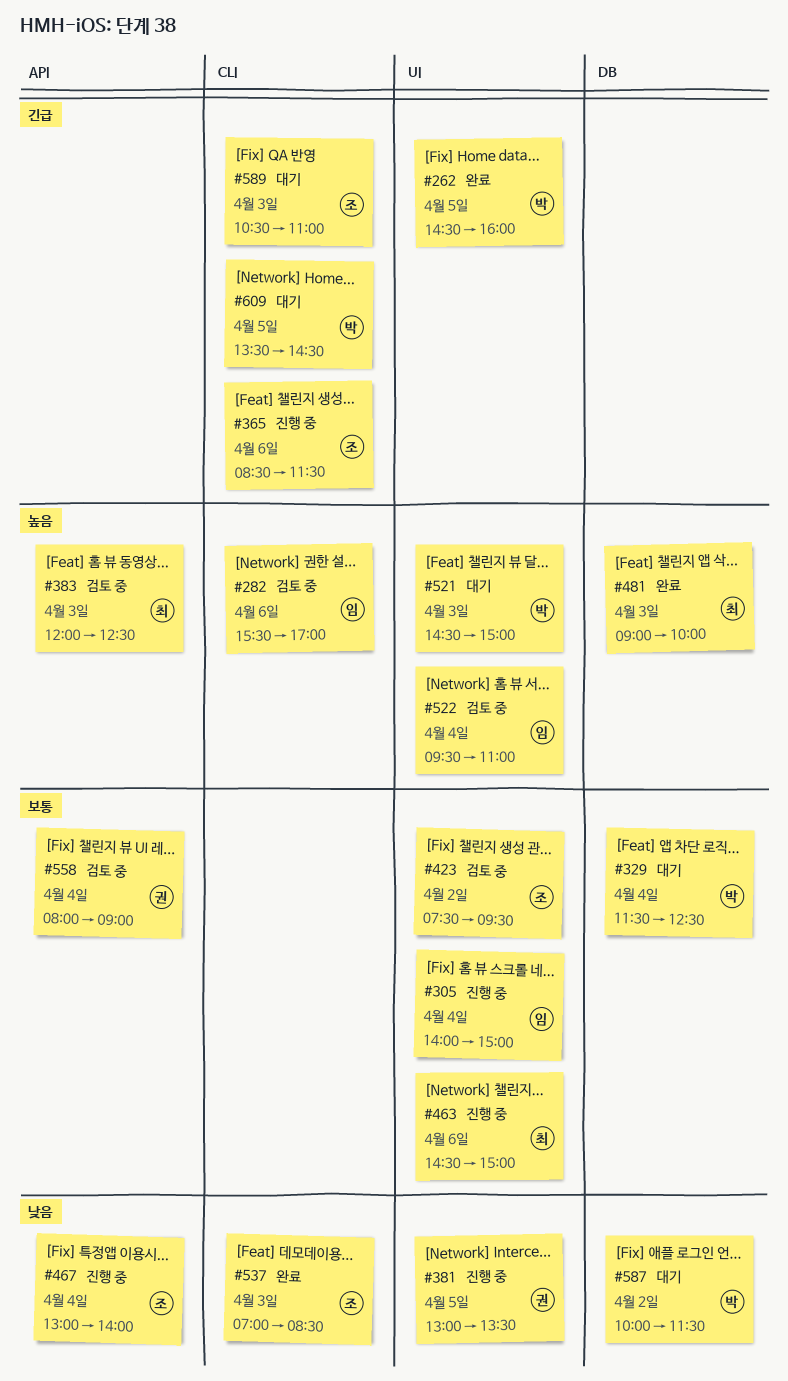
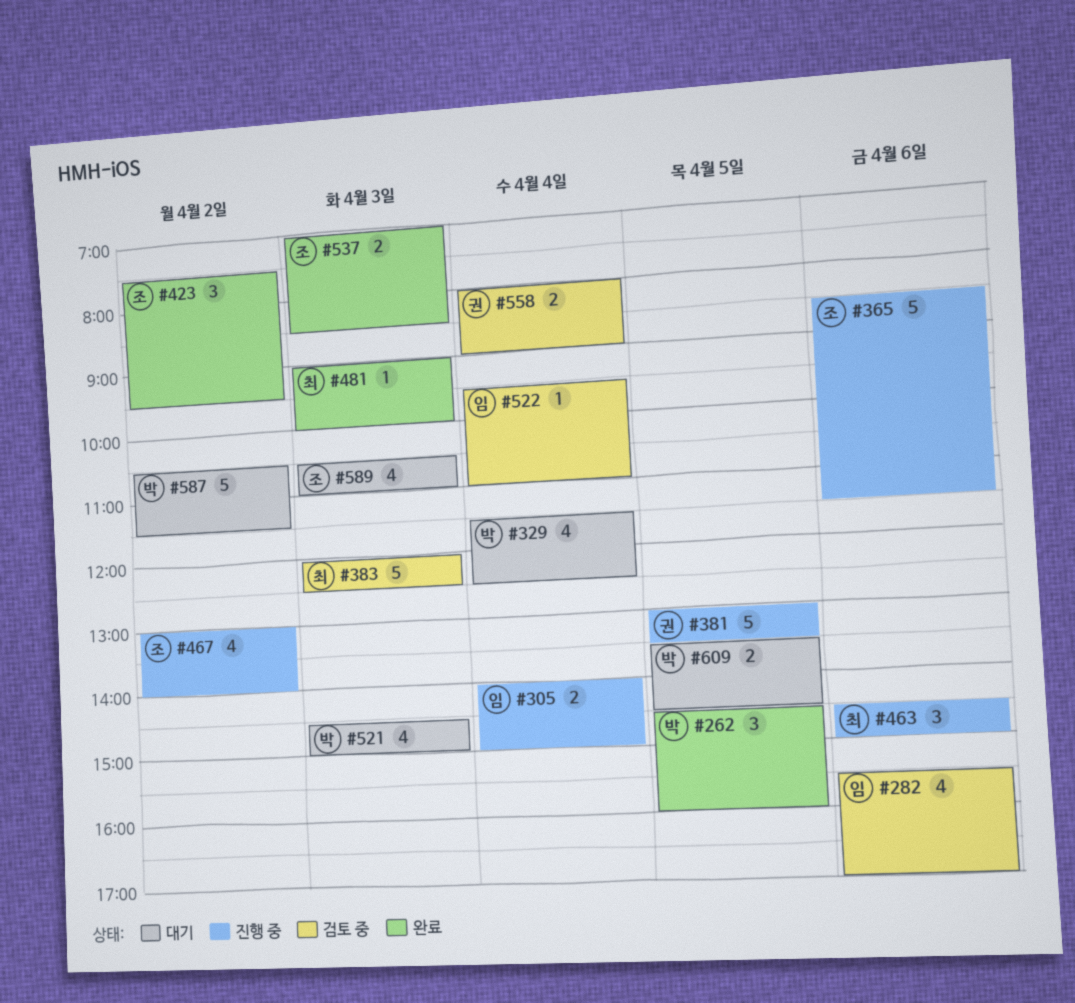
#423, status: 검토 중 -> 완료
#467, day: Apr 4 -> Apr 2
#587, begins: 10:00 -> 10:30

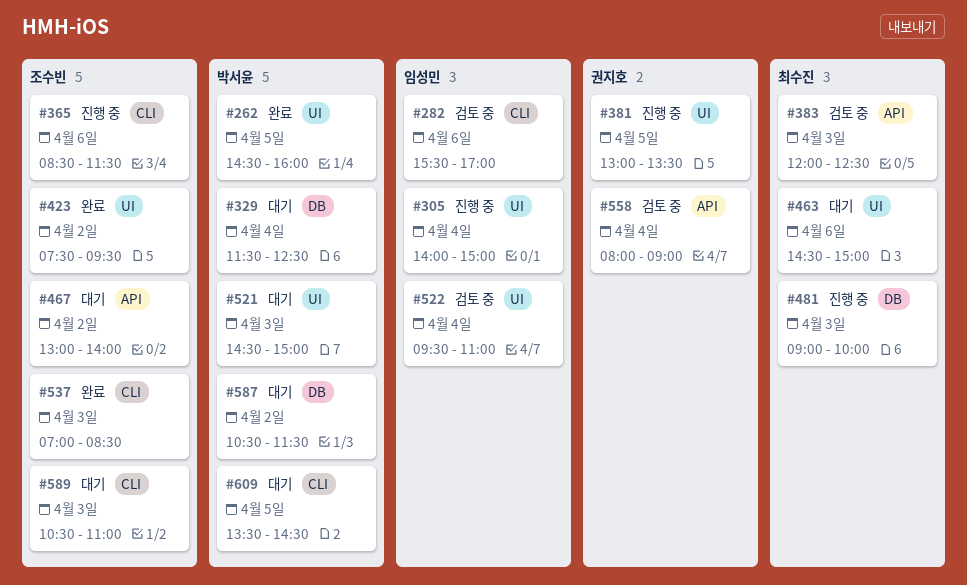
#463, status: 진행 중 -> 대기
#467, status: 진행 중 -> 대기
#481, status: 완료 -> 진행 중

